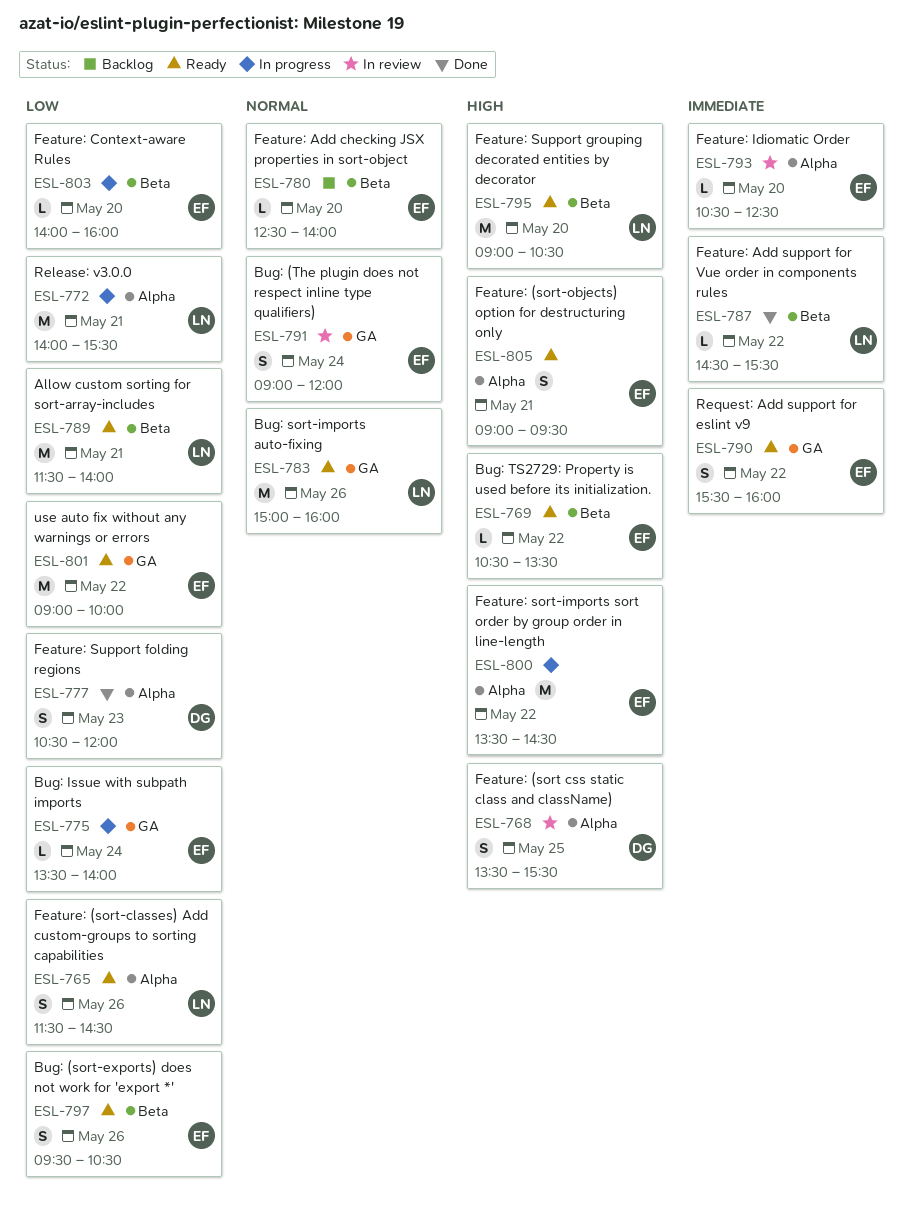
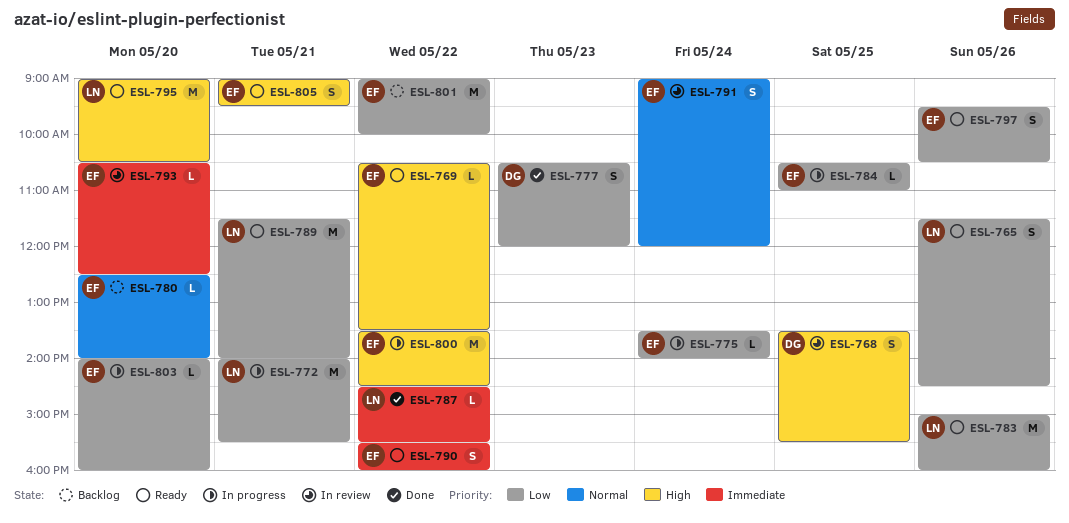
ESL-783, priority: Normal -> Low
ESL-784: none -> present
ESL-801, status: Ready -> Backlog

